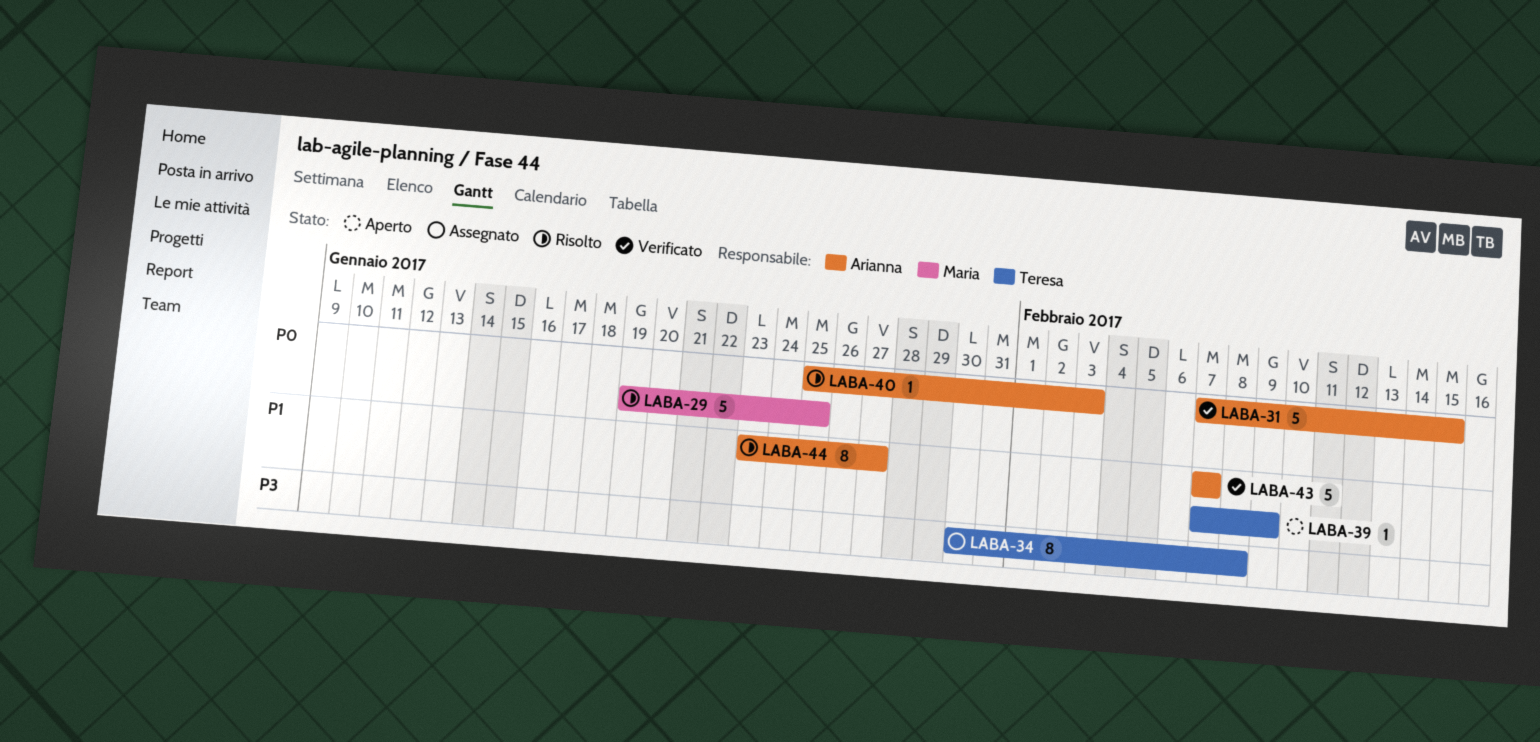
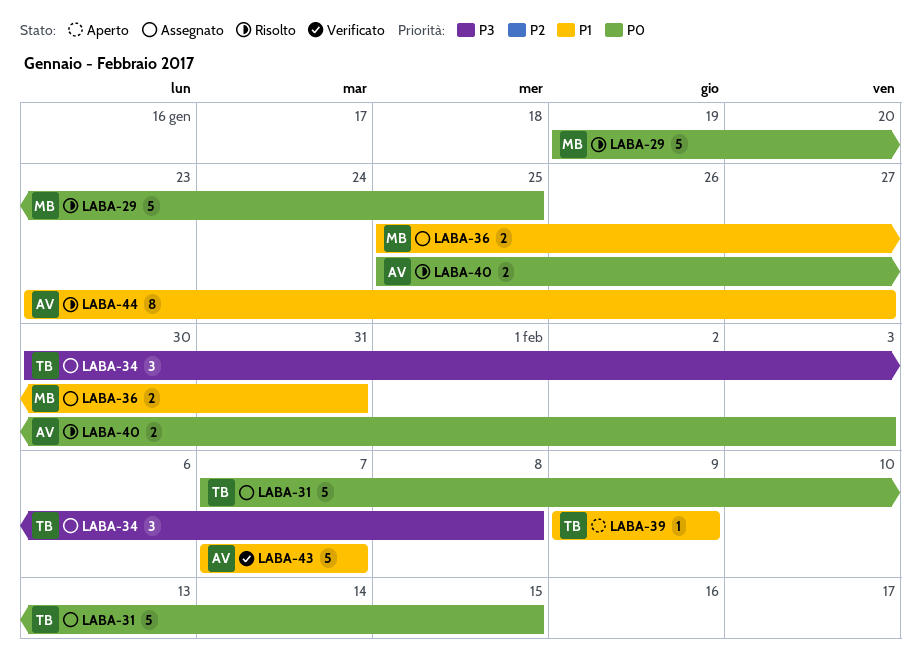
LABA-31, status: Verificato -> Assegnato
LABA-31, owner: Arianna -> Teresa
LABA-34, estimate: 8 -> 3
LABA-36: none -> present
LABA-39, start: Feb 7 -> Feb 9
LABA-40, estimate: 1 -> 2

